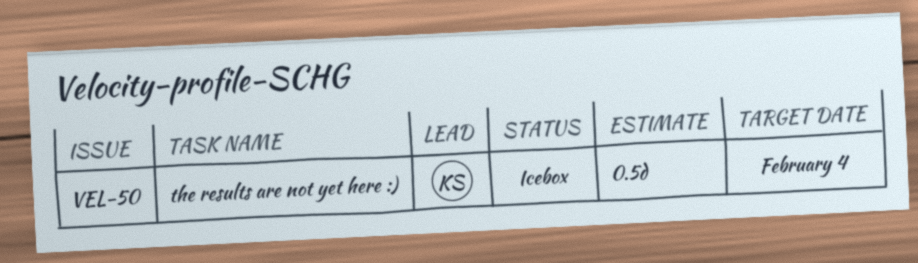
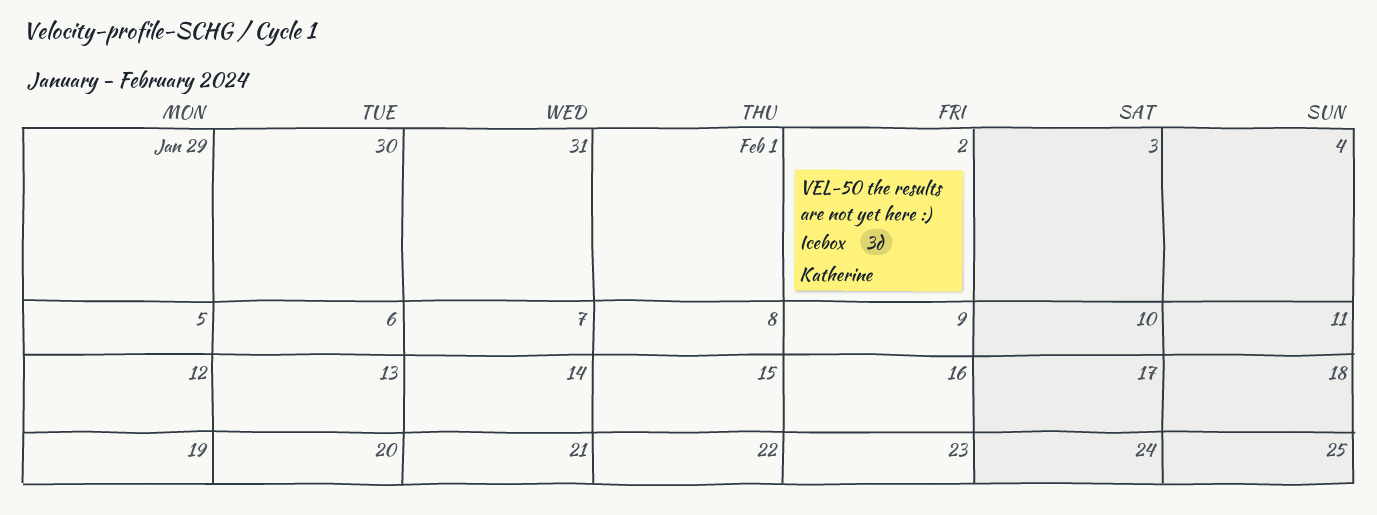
VEL-50, estimate: 0.5d -> 3d
VEL-50, due: Feb 4 -> Feb 2

